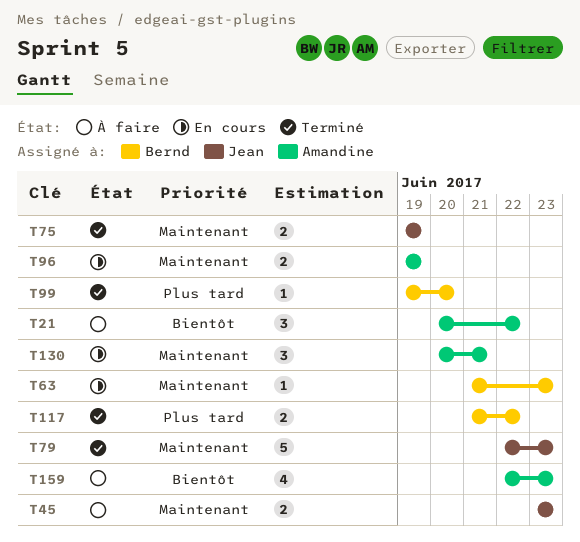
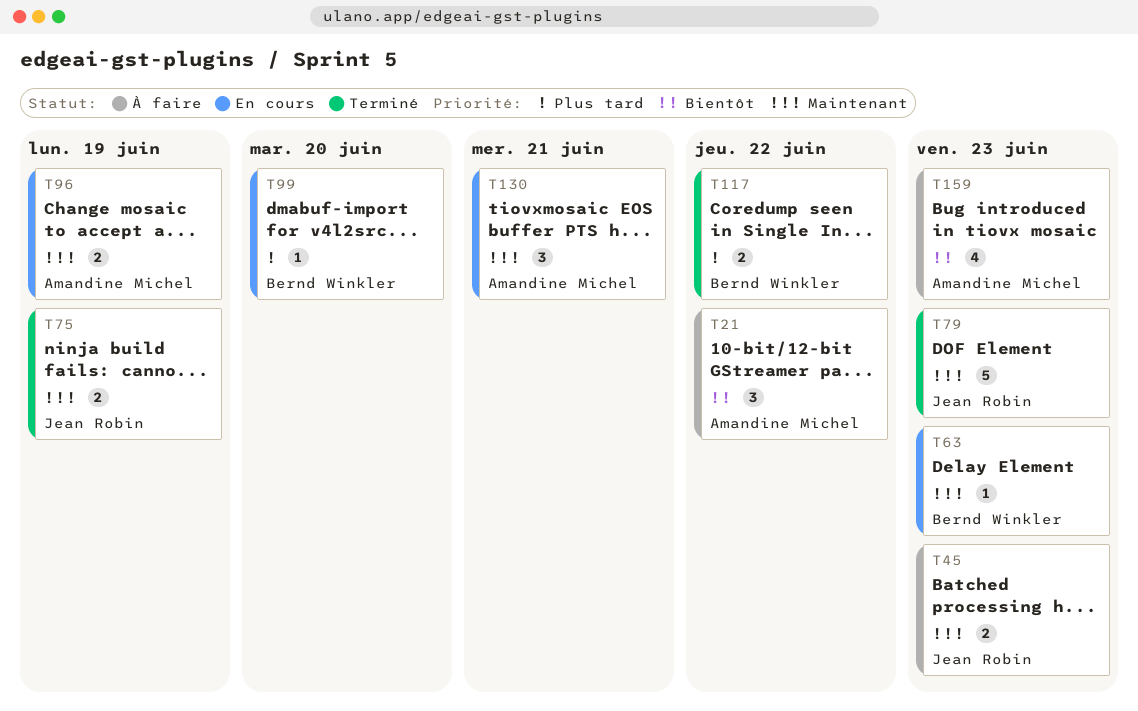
T99, status: Terminé -> En cours

